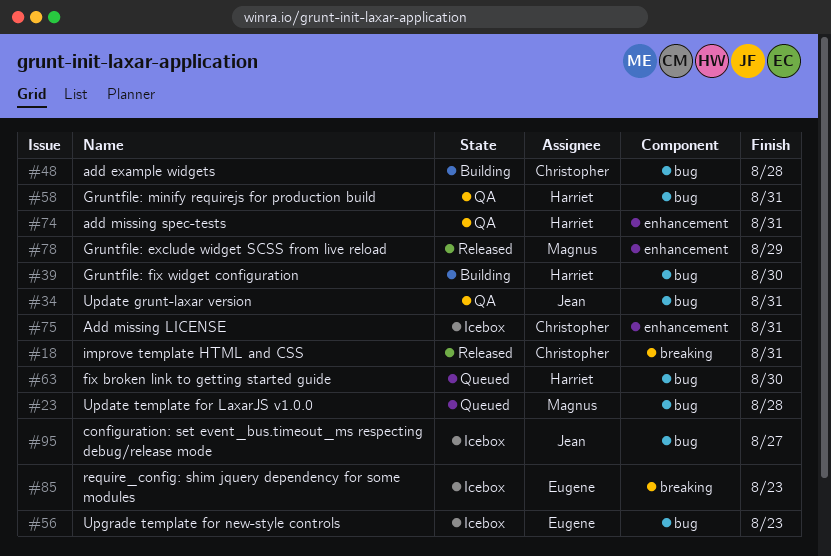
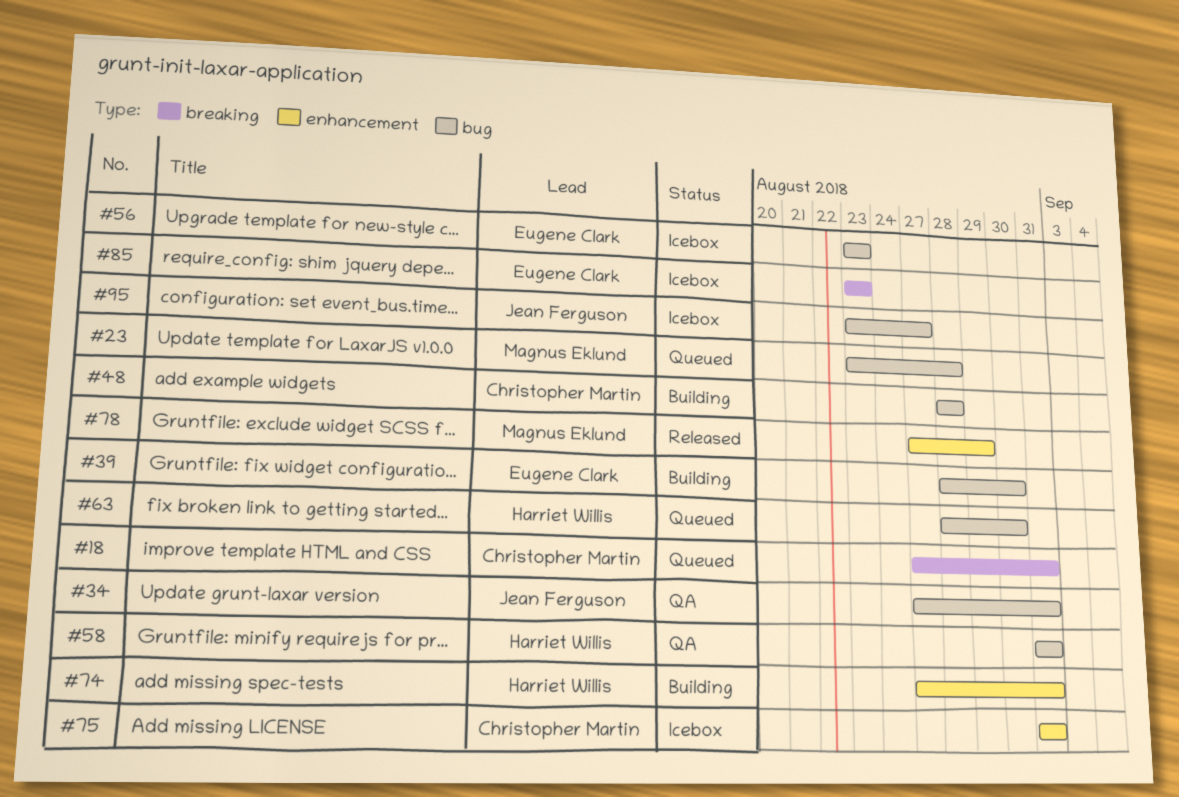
#18, status: Released -> Queued
#39, owner: Harriet Willis -> Eugene Clark
#74, status: QA -> Building

